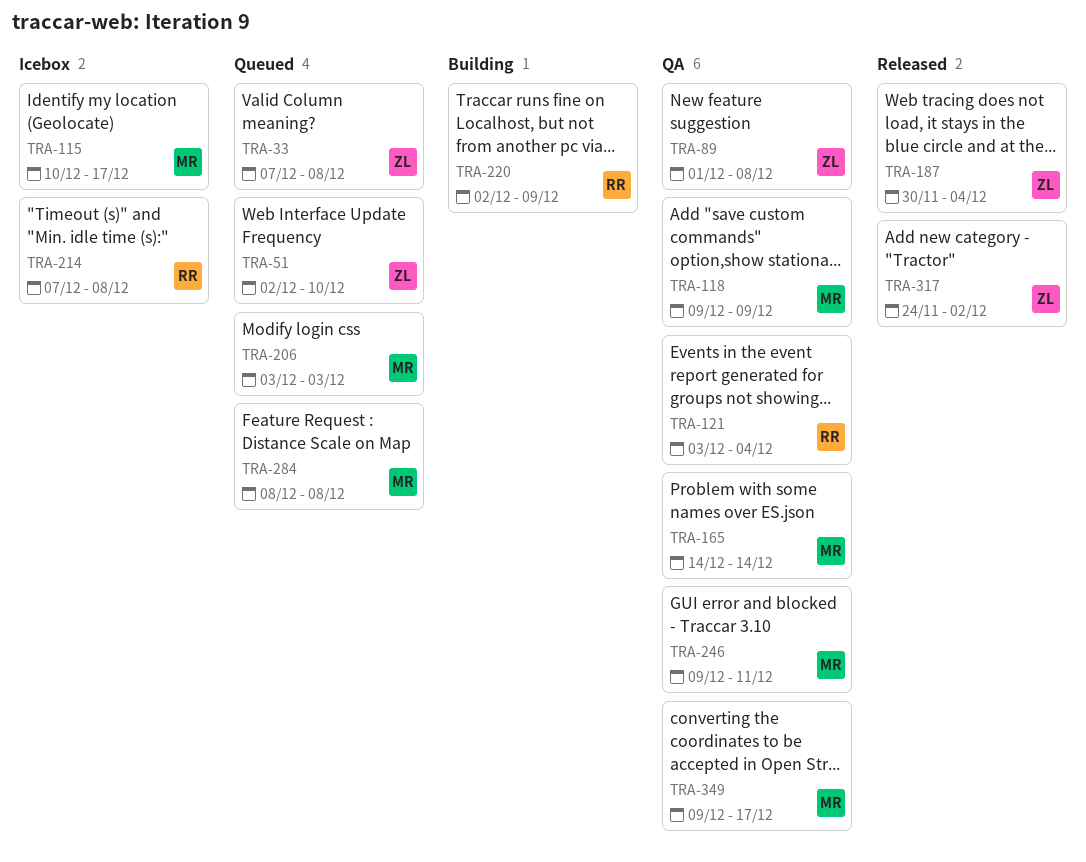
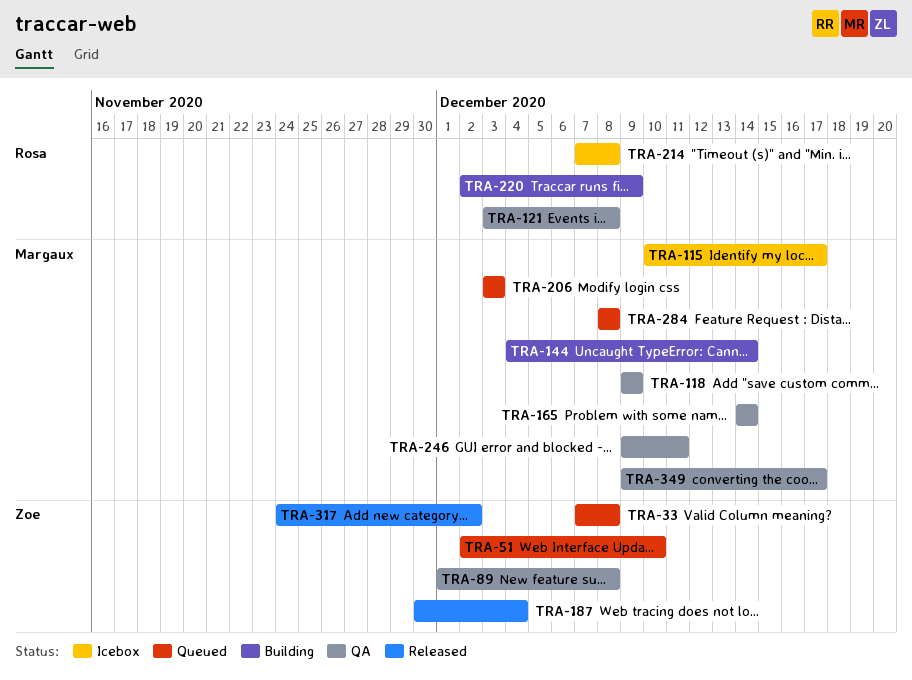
TRA-121, due: Dec 4 -> Dec 8
TRA-144: none -> present

